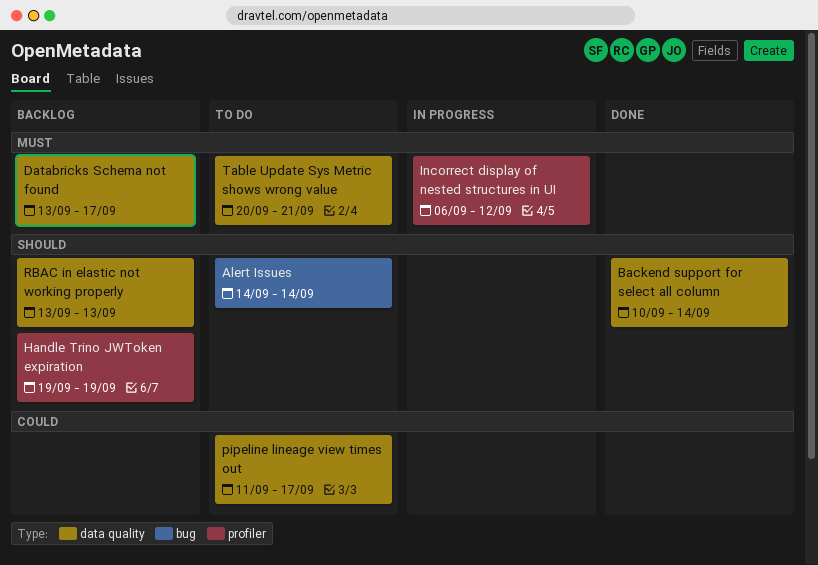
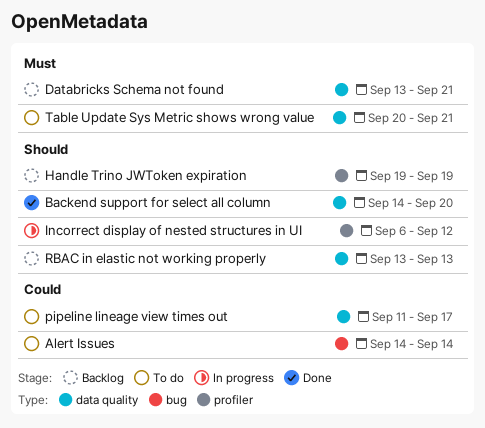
Alert Issues, priority: Should -> Could
Backend support for select all column, start: Sep 10 -> Sep 14
Backend support for select all column, due: Sep 14 -> Sep 20
Databricks Schema not found, due: Sep 17 -> Sep 21
Incorrect display of nested structures in UI, priority: Must -> Should

